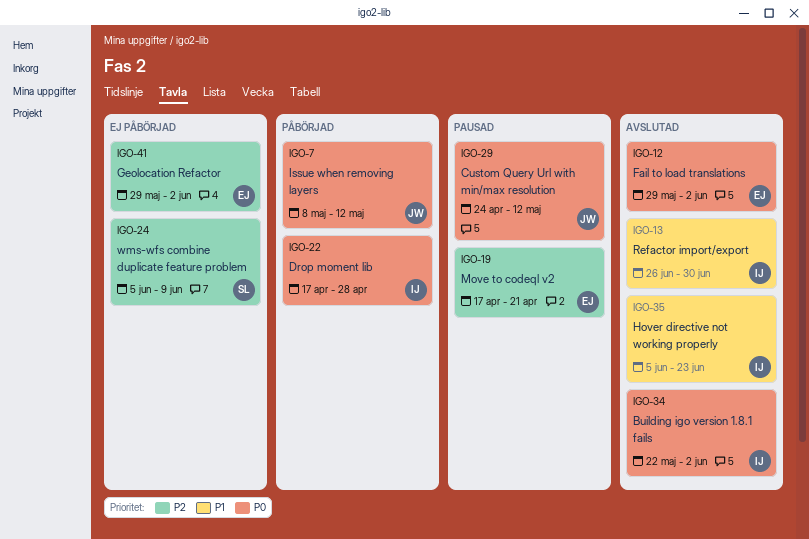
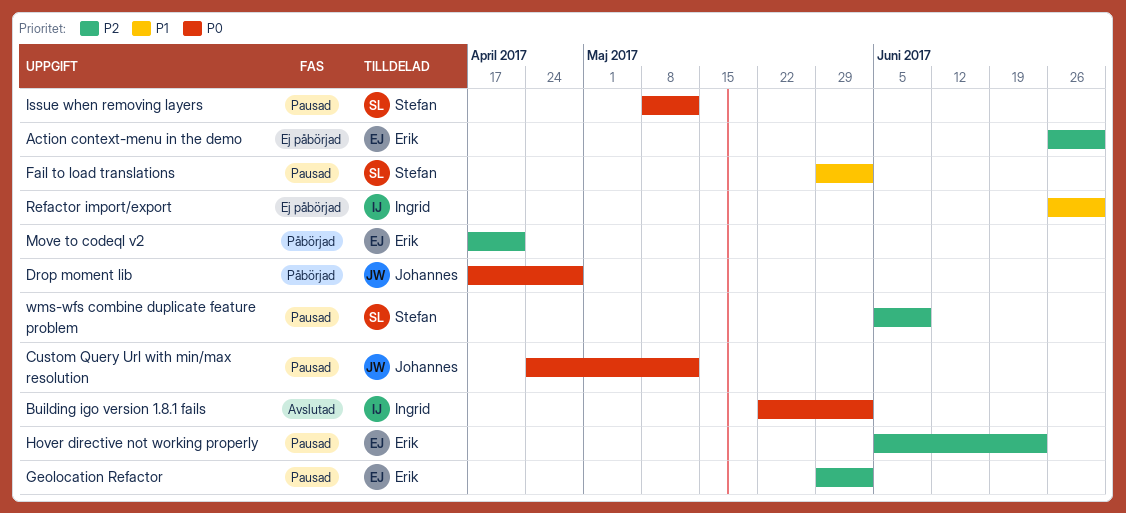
Action context-menu in the demo: none -> present
Drop moment lib, owner: Ingrid -> Johannes
Fail to load translations, status: Avslutad -> Pausad
Fail to load translations, owner: Erik -> Stefan
Fail to load translations, priority: P0 -> P1
Geolocation Refactor, status: Ej påbörjad -> Pausad
Hover directive not working properly, status: Avslutad -> Pausad
Hover directive not working properly, owner: Ingrid -> Erik
Hover directive not working properly, priority: P1 -> P2
Issue when removing layers, status: Påbörjad -> Pausad
Issue when removing layers, owner: Johannes -> Stefan
Move to codeql v2, status: Pausad -> Påbörjad
Refactor import/export, status: Avslutad -> Ej påbörjad
wms-wfs combine duplicate feature problem, status: Ej påbörjad -> Pausad

